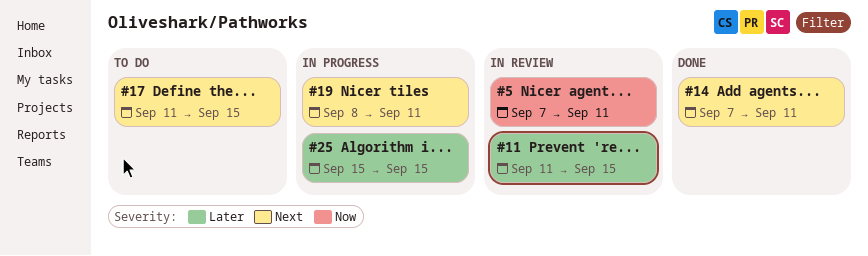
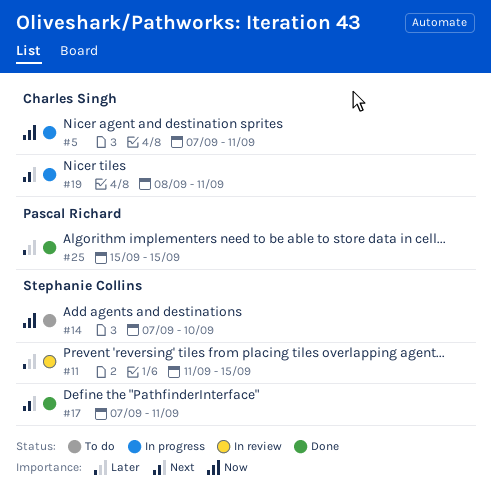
#5, status: In review -> In progress
#14, status: Done -> To do
#14, priority: Next -> Now
#14, due: Sep 11 -> Sep 10
#17, status: To do -> Done
#17, start: Sep 11 -> Sep 7
#17, due: Sep 15 -> Sep 11
#25, status: In progress -> Done

